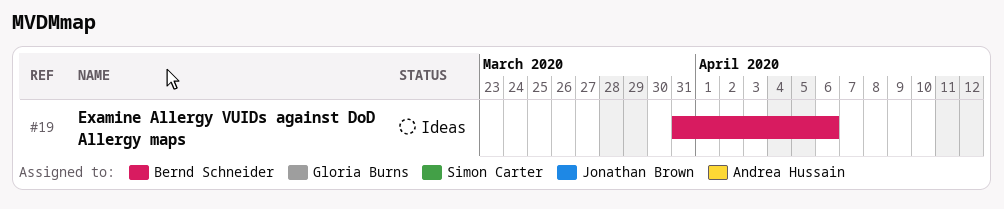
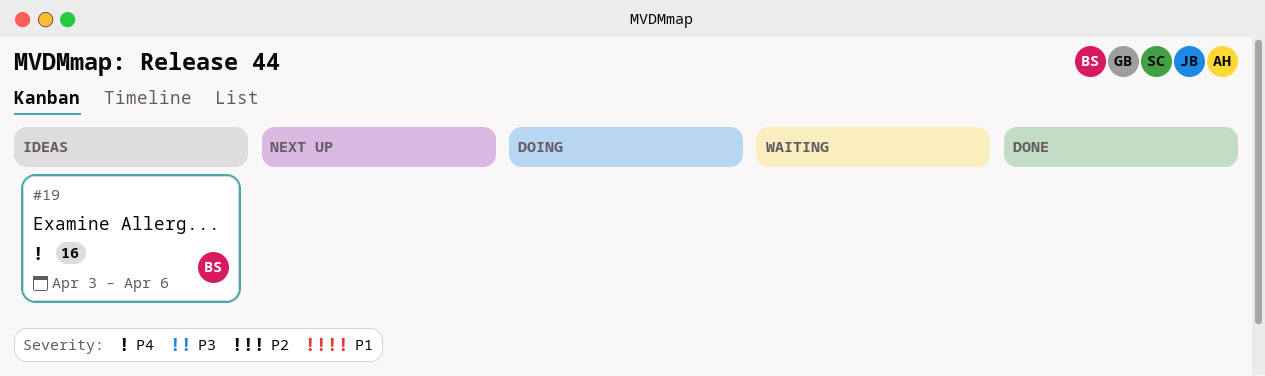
#19, start: Mar 31 -> Apr 3

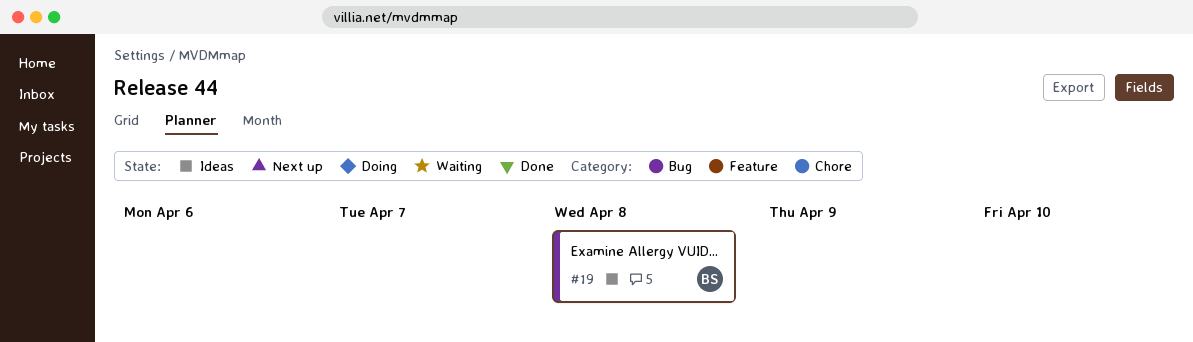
#19, due: Apr 6 -> Apr 8

